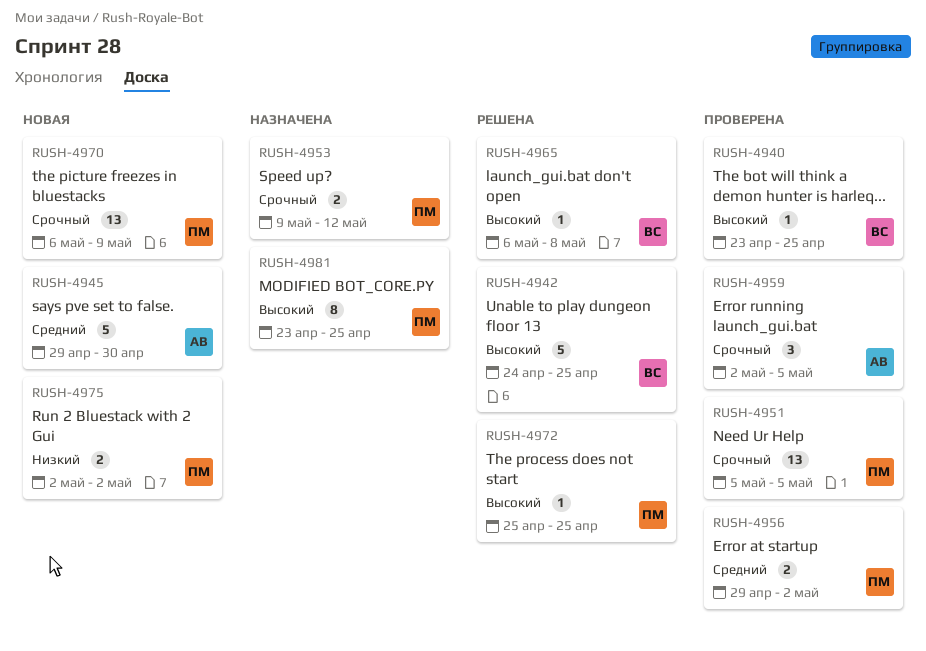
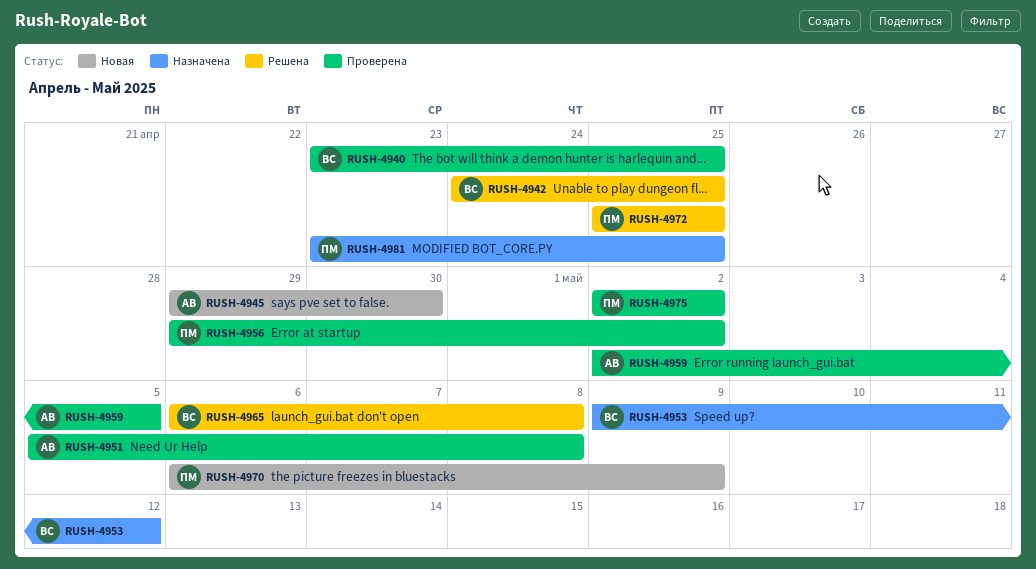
RUSH-4951, owner: ПМ -> АВ
RUSH-4951, due: May 5 -> May 8
RUSH-4953, owner: ПМ -> ВС
RUSH-4975, status: Новая -> Проверена

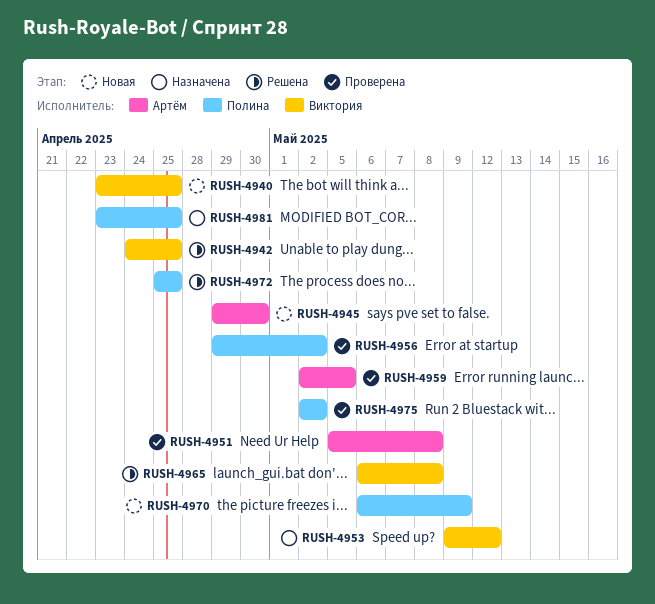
RUSH-4940, status: Проверена -> Новая

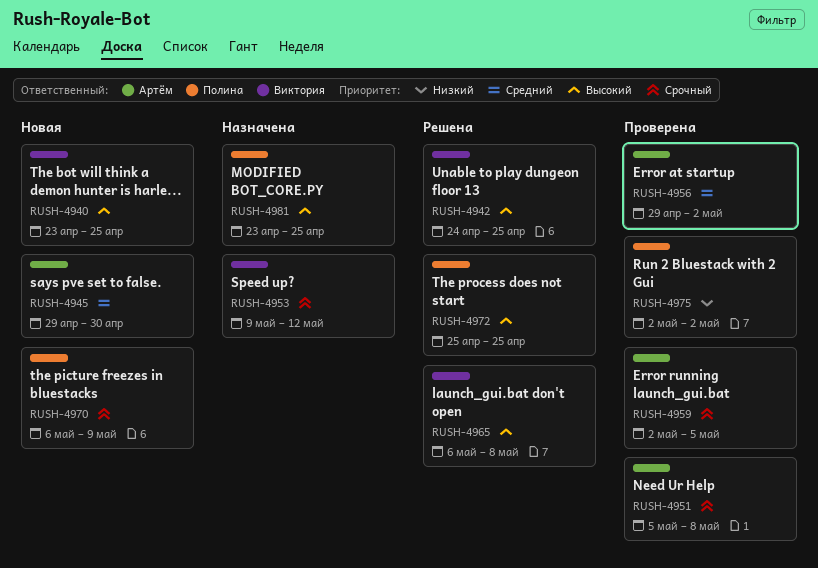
RUSH-4956, owner: Полина -> Артём

